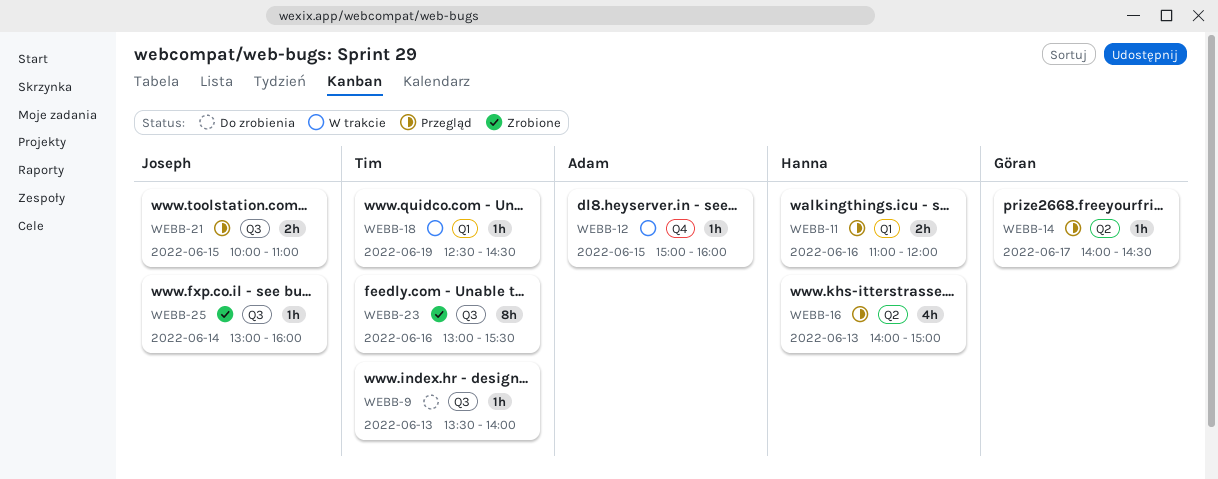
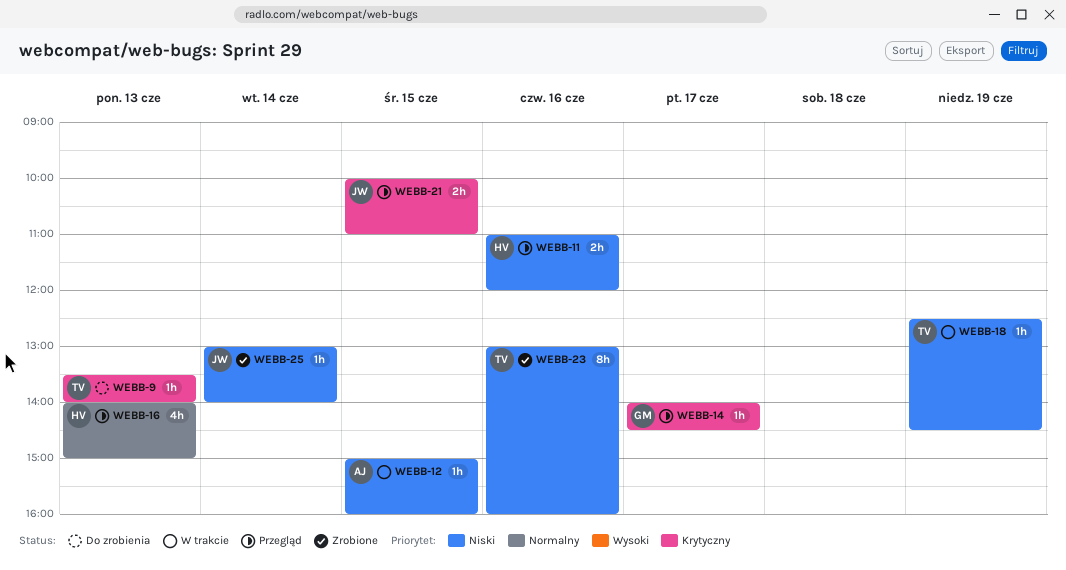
WEBB-23, ends: 15:30 -> 16:00
WEBB-25, ends: 16:00 -> 14:00

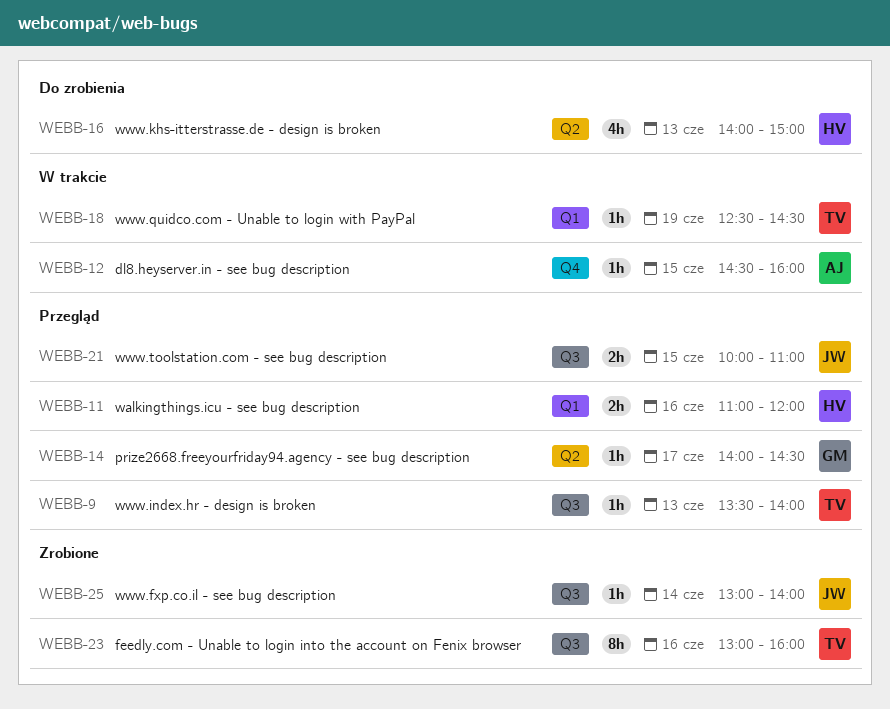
WEBB-9, status: Do zrobienia -> Przegląd
WEBB-12, begins: 15:00 -> 14:30
WEBB-16, status: Przegląd -> Do zrobienia

